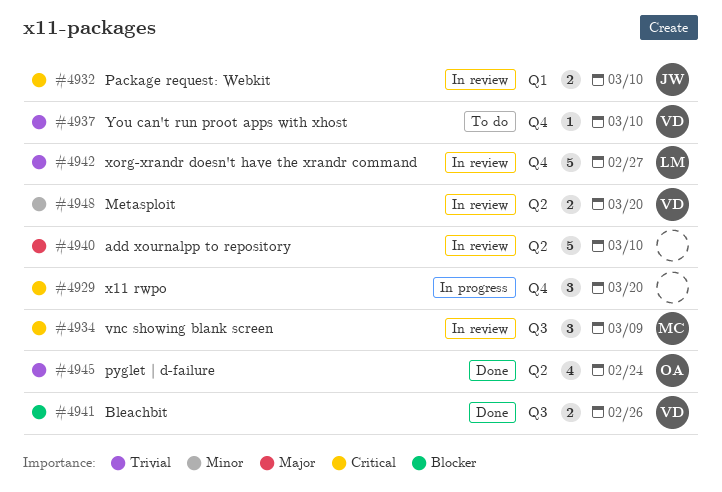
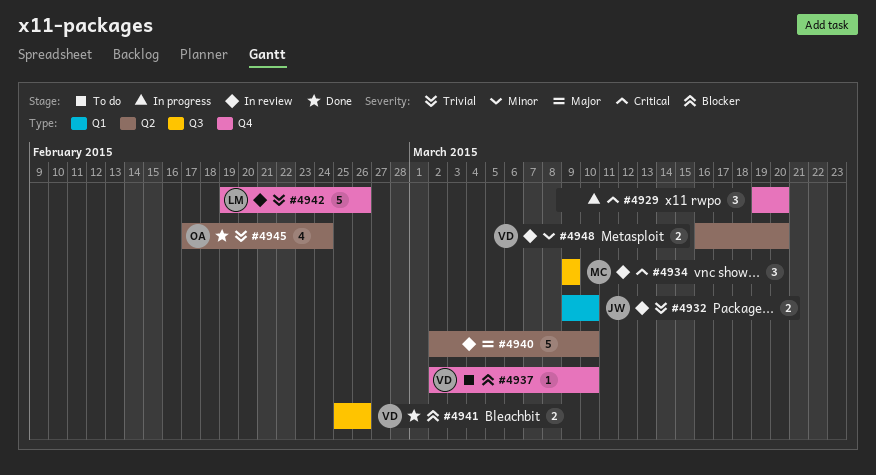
#4932, priority: Critical -> Trivial
#4937, priority: Trivial -> Blocker
#4942, due: Feb 27 -> Feb 26

